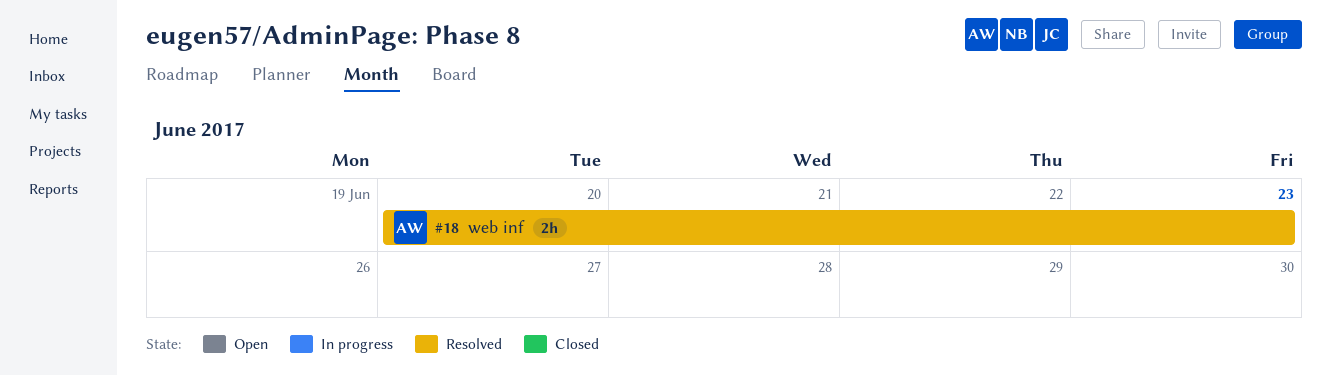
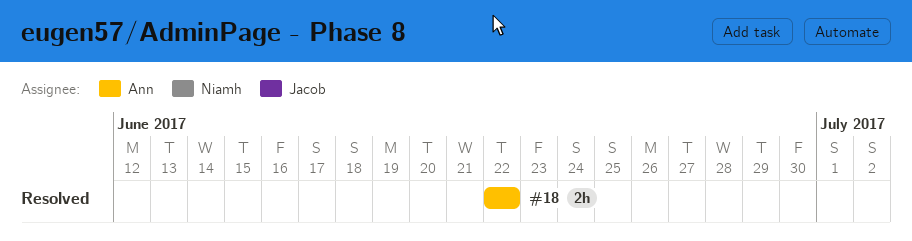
#18, start: Jun 20 -> Jun 22
#18, due: Jun 23 -> Jun 22

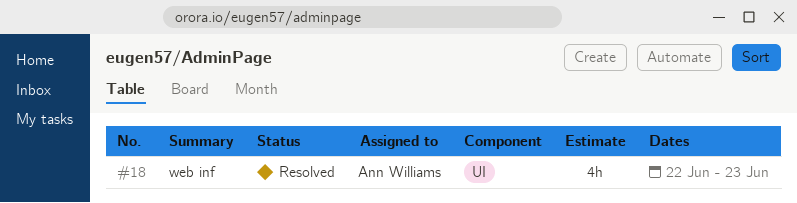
#18, estimate: 2h -> 4h
#18, due: Jun 22 -> Jun 23

